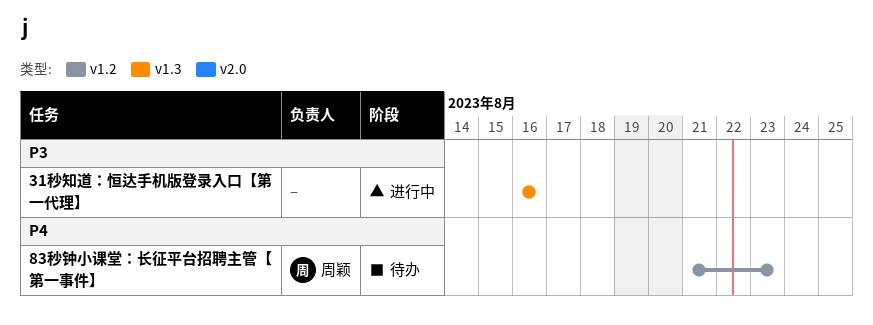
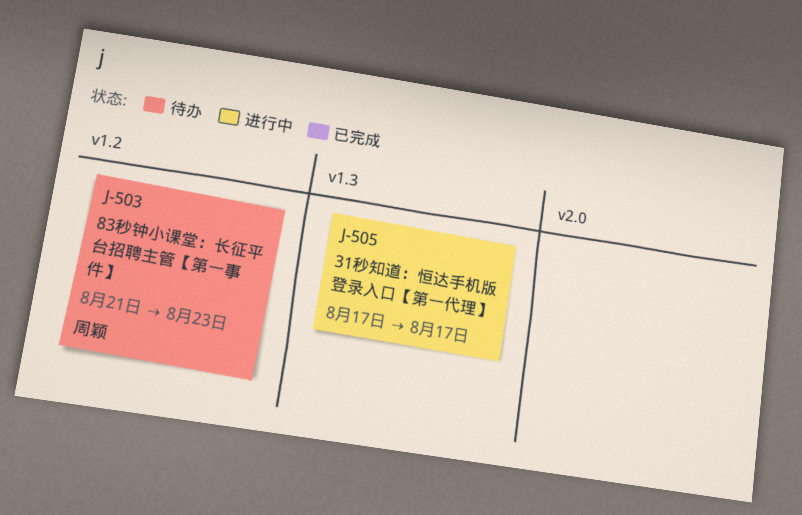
31秒知道：恒达手机版登录入口【第一代理】, start: Aug 16 -> Aug 17
31秒知道：恒达手机版登录入口【第一代理】, due: Aug 16 -> Aug 17

